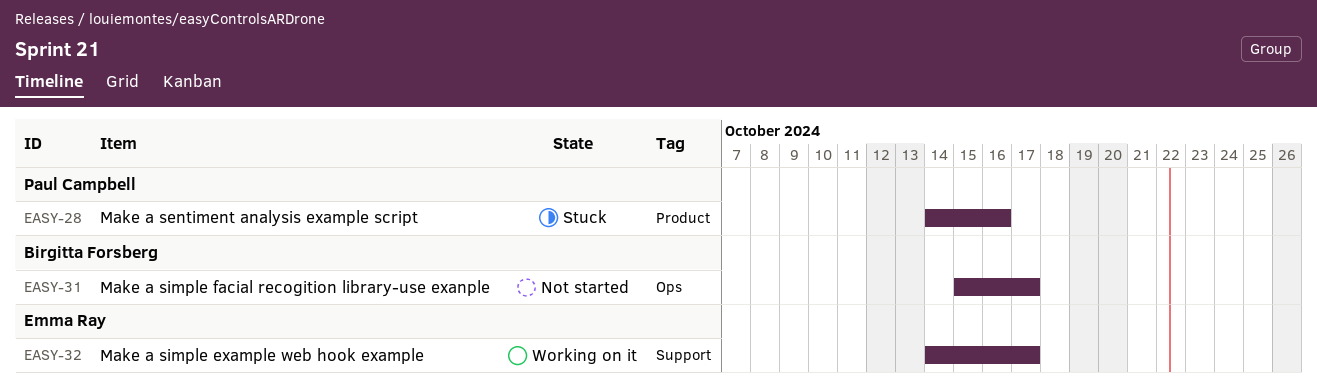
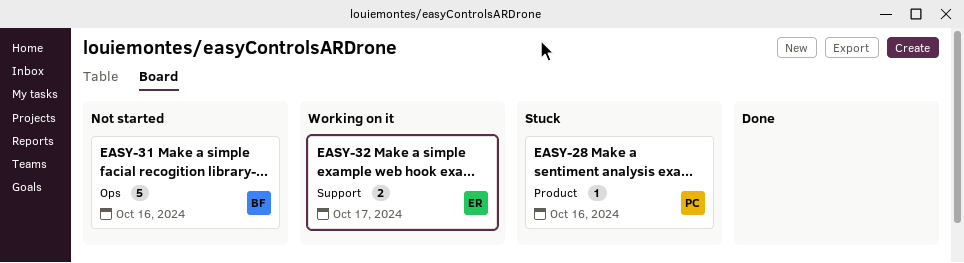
EASY-31, due: Oct 17 -> Oct 16

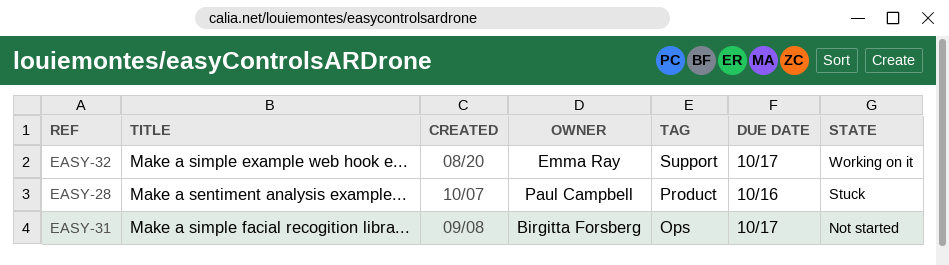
EASY-31, due: Oct 16 -> Oct 17

